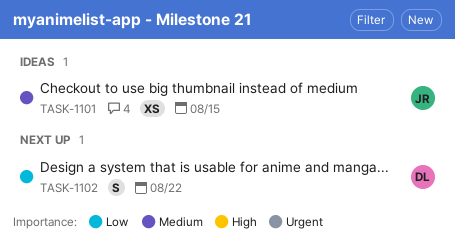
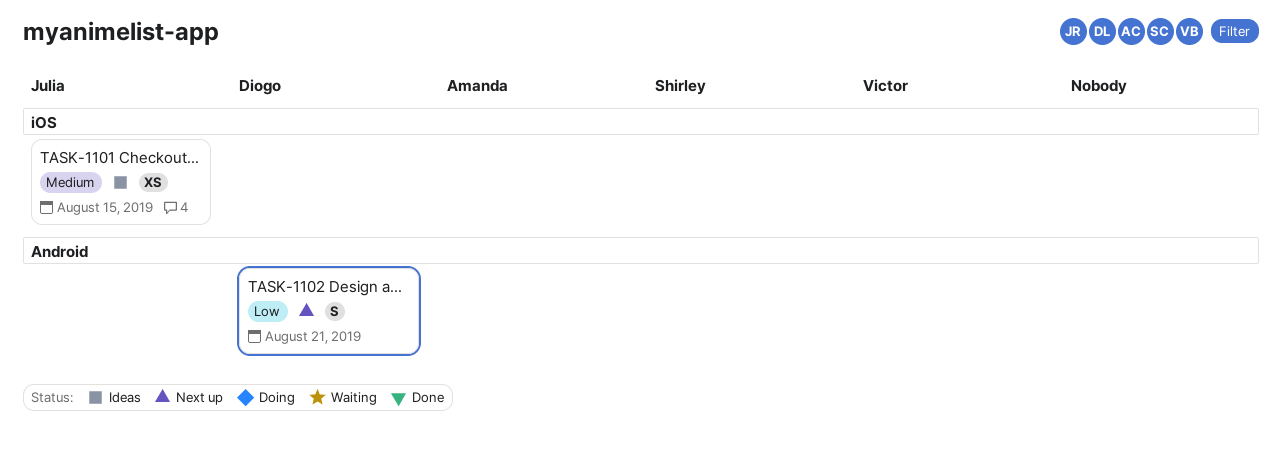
TASK-1102, due: Aug 22 -> Aug 21

